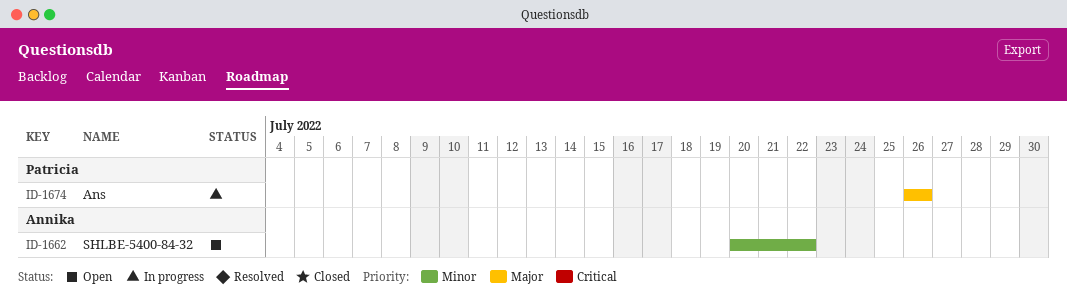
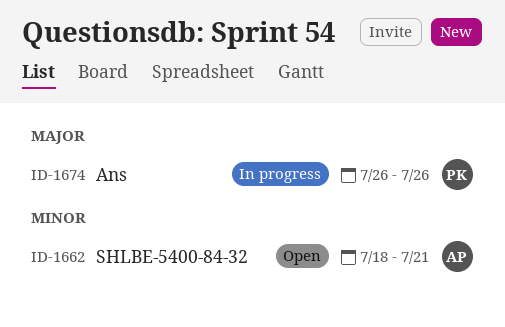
ID-1662, start: Jul 20 -> Jul 18
ID-1662, due: Jul 22 -> Jul 21

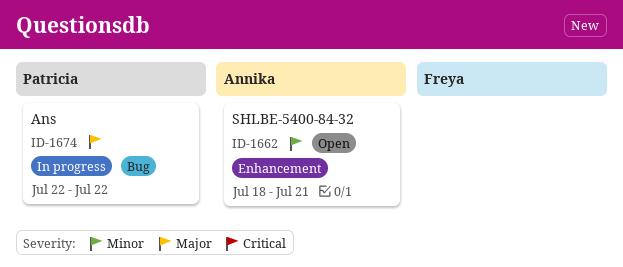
ID-1674, start: Jul 26 -> Jul 22
ID-1674, due: Jul 26 -> Jul 22

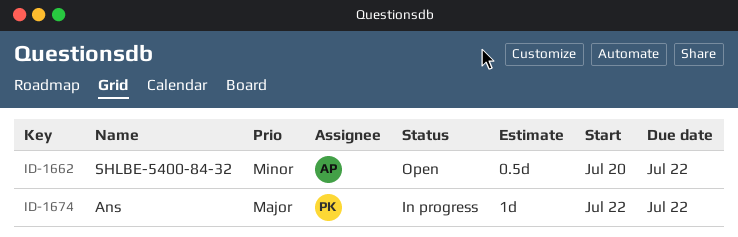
ID-1662, start: Jul 18 -> Jul 20
ID-1662, due: Jul 21 -> Jul 22

